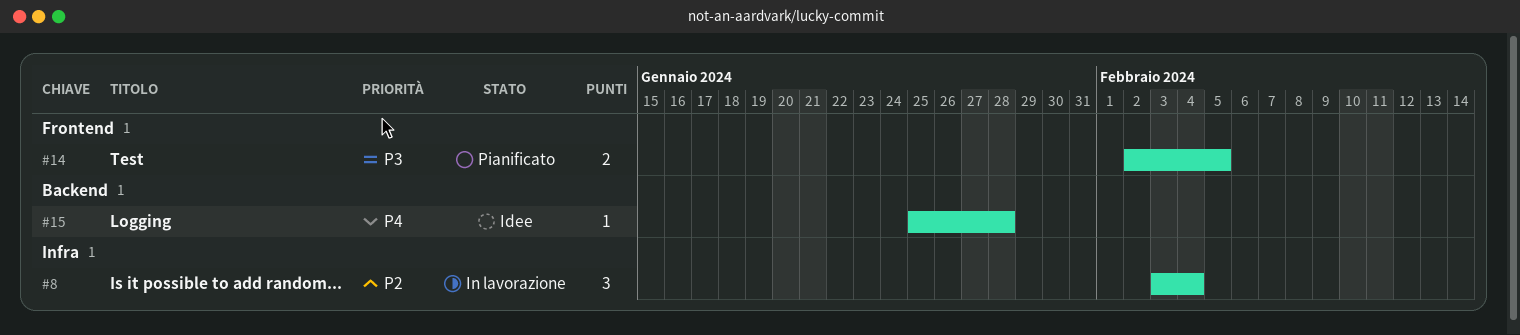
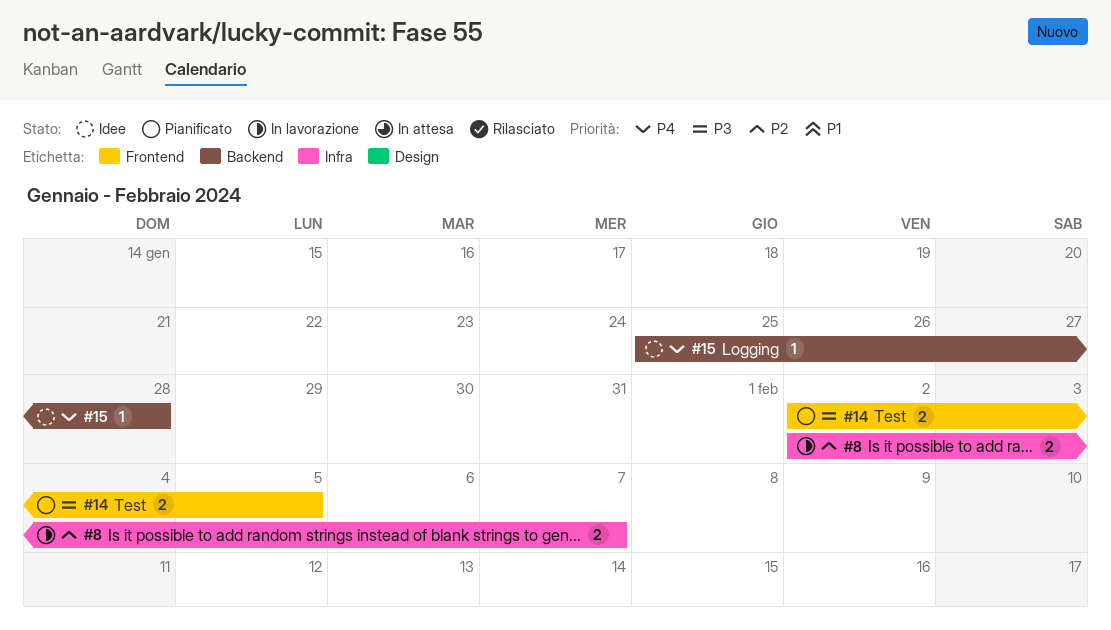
#8, estimate: 3 -> 2
#8, start: Feb 3 -> Feb 2
#8, due: Feb 4 -> Feb 7

